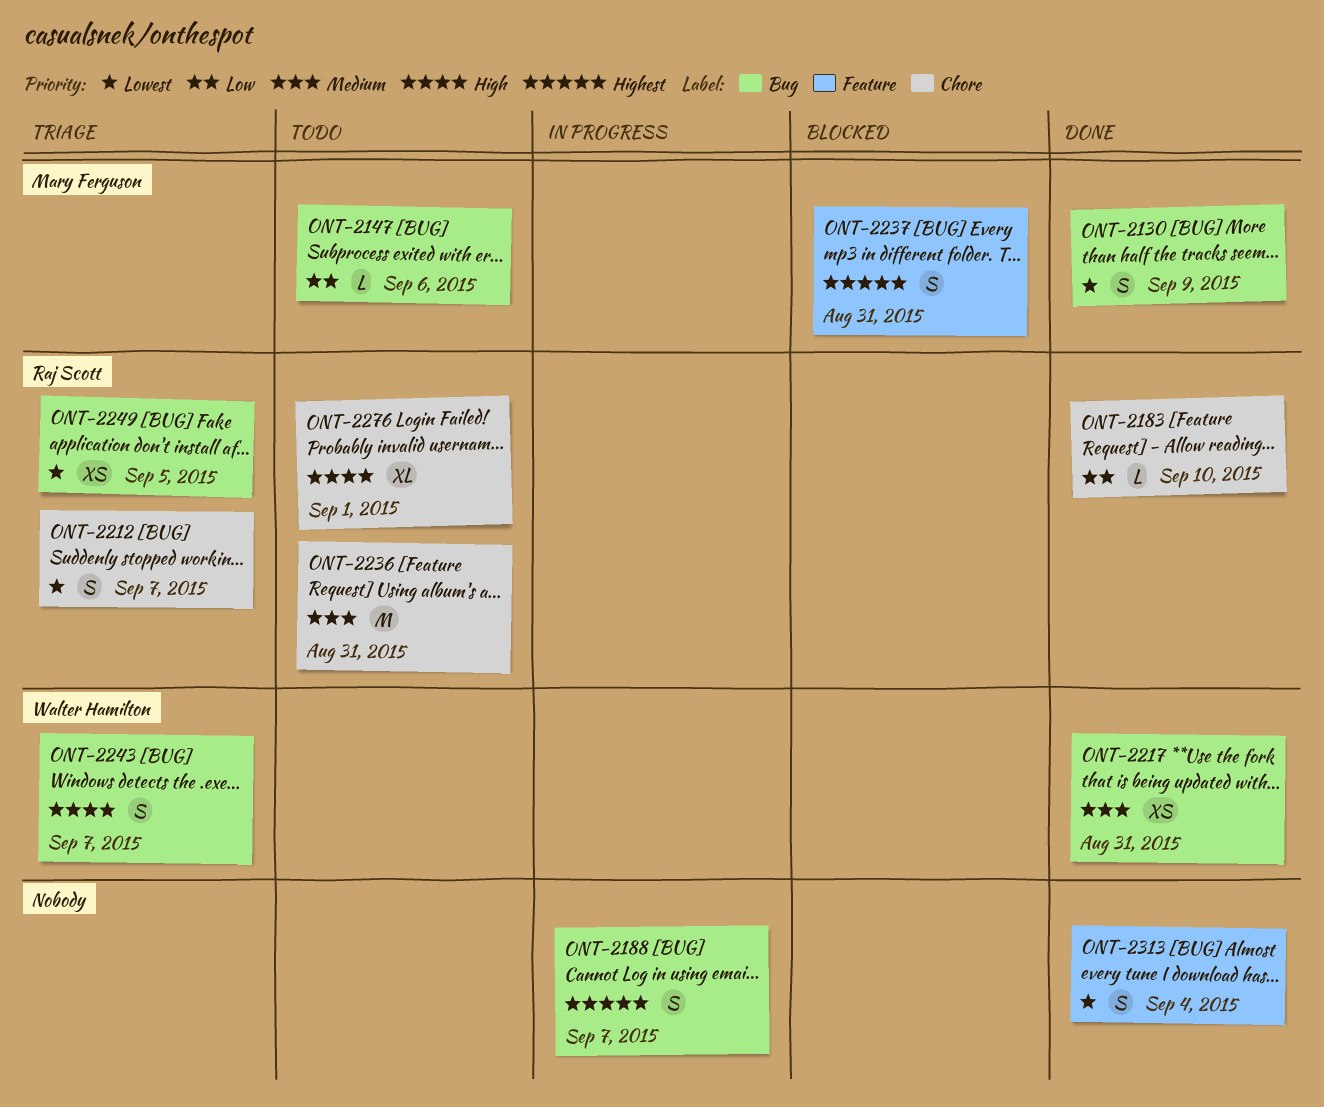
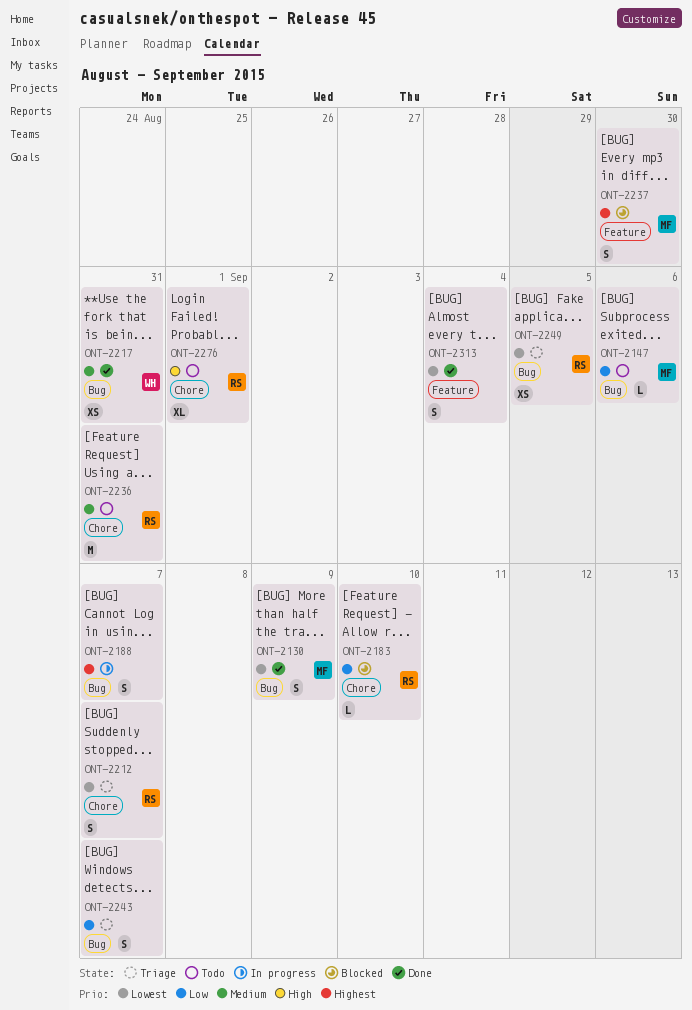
ONT-2183, status: Done -> Blocked
ONT-2237, due: Aug 31 -> Aug 30
ONT-2243, owner: Walter Hamilton -> none
ONT-2243, priority: High -> Low

